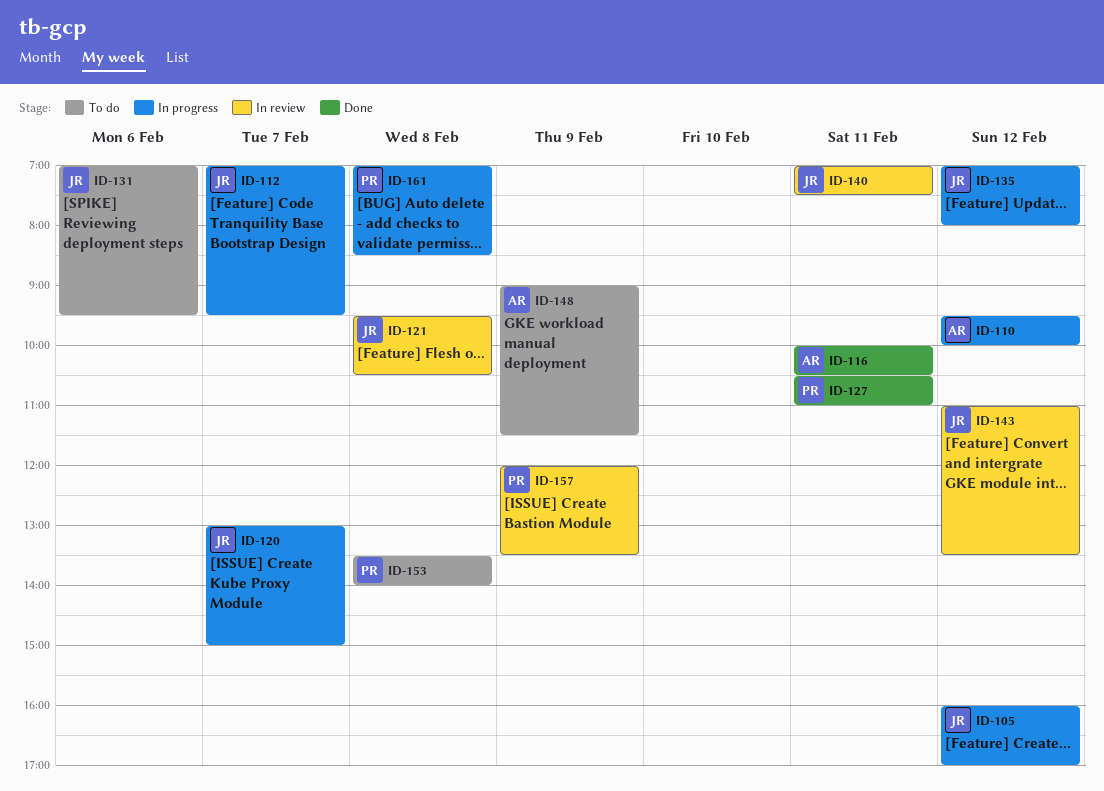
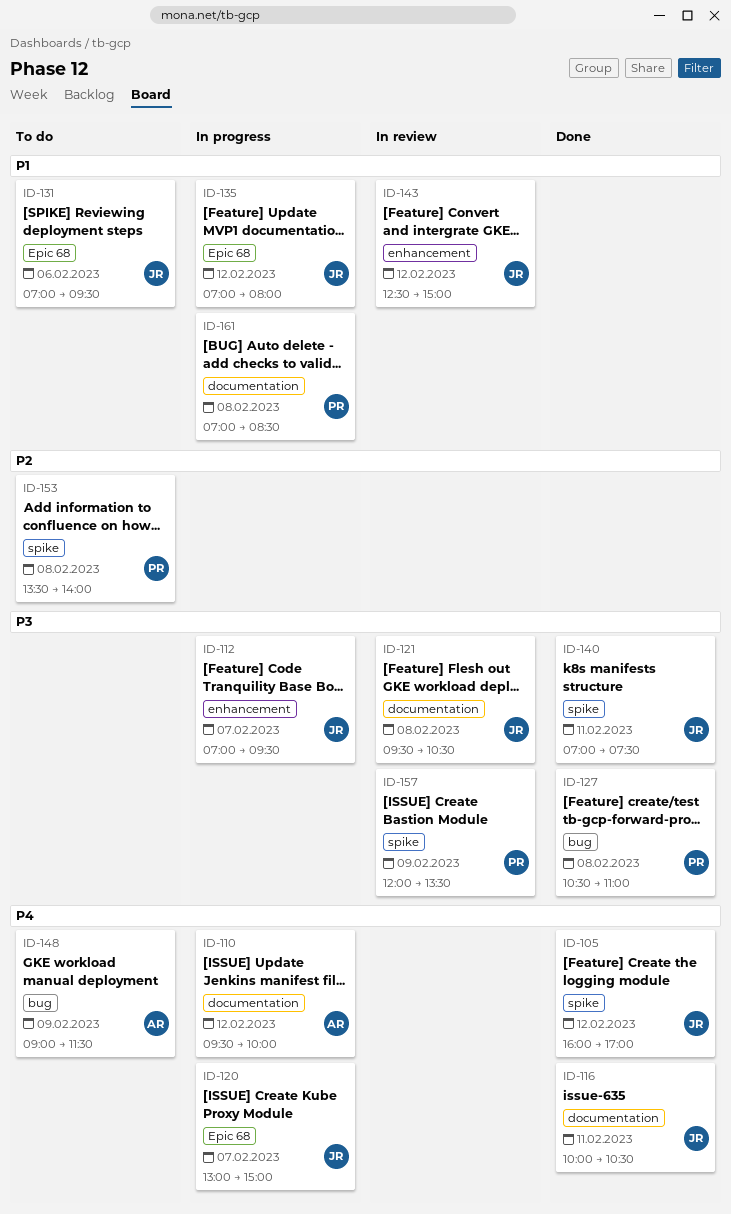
ID-105, status: In progress -> Done
ID-116, owner: AR -> JR
ID-127, day: Feb 11 -> Feb 8
ID-140, status: In review -> Done
ID-143, begins: 11:00 -> 12:30
ID-143, ends: 13:30 -> 15:00

